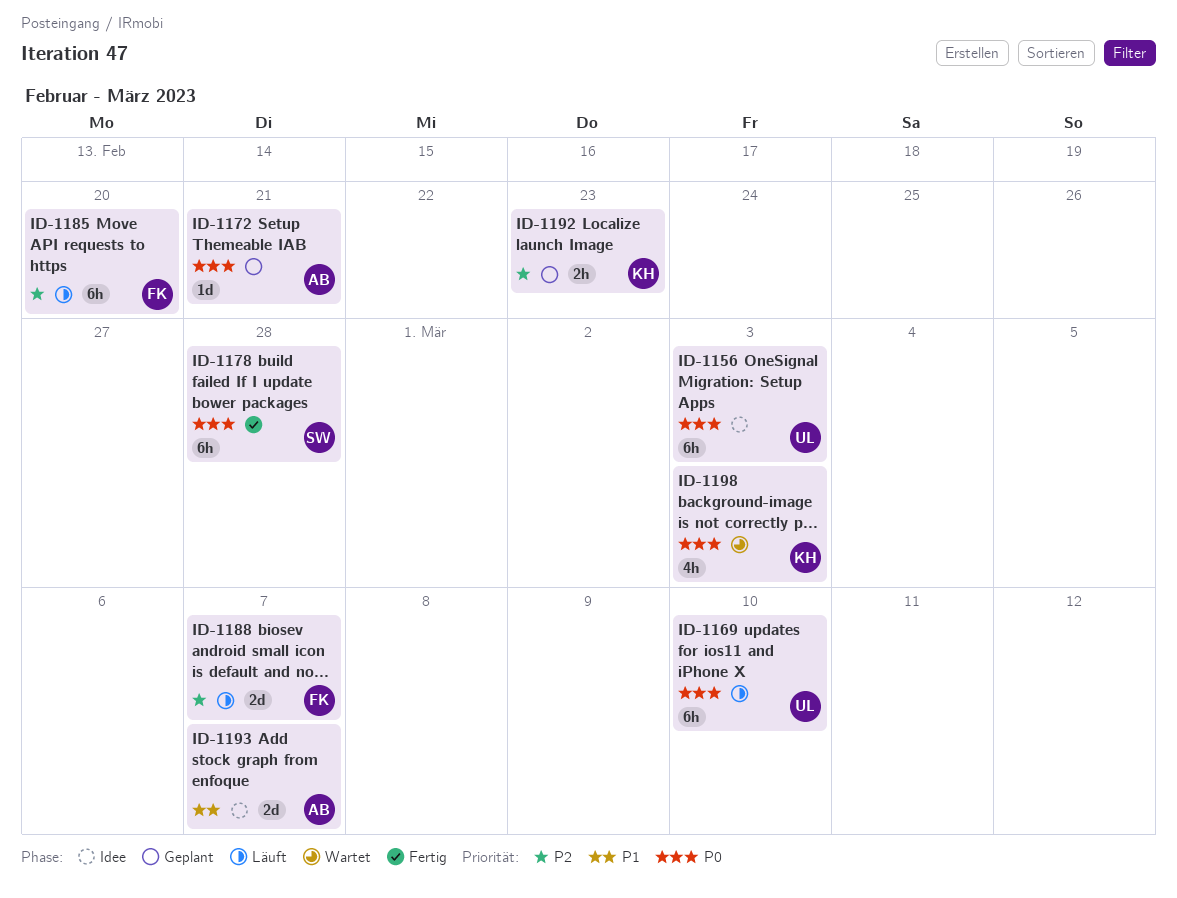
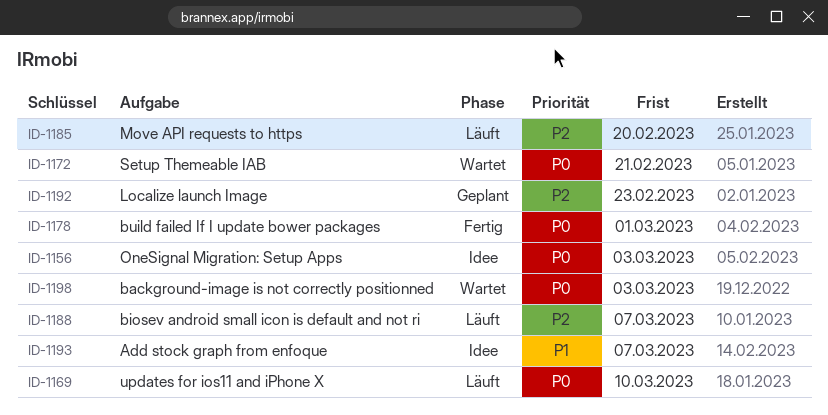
ID-1172, status: Geplant -> Wartet
ID-1178, due: Feb 28 -> Mar 1

